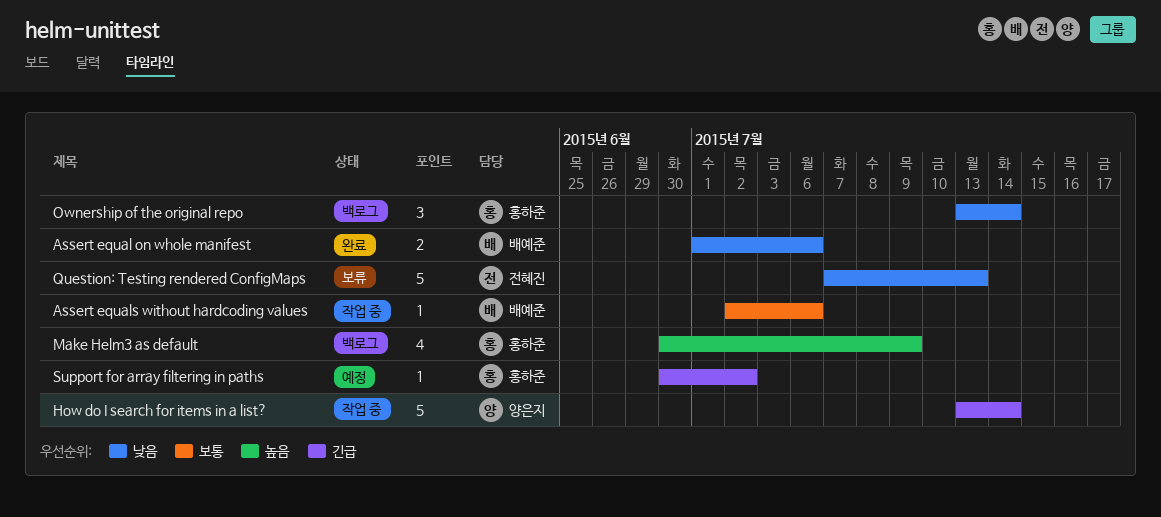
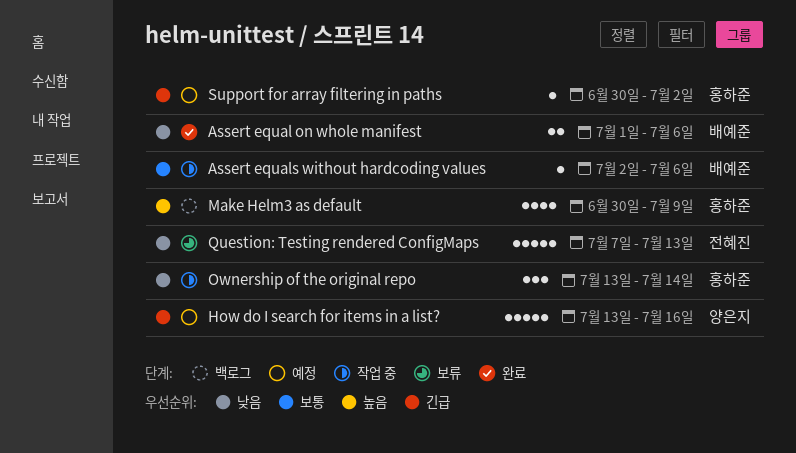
How do I search for items in a list?, status: 작업 중 -> 예정
How do I search for items in a list?, due: Jul 14 -> Jul 16
Ownership of the original repo, status: 백로그 -> 작업 중

